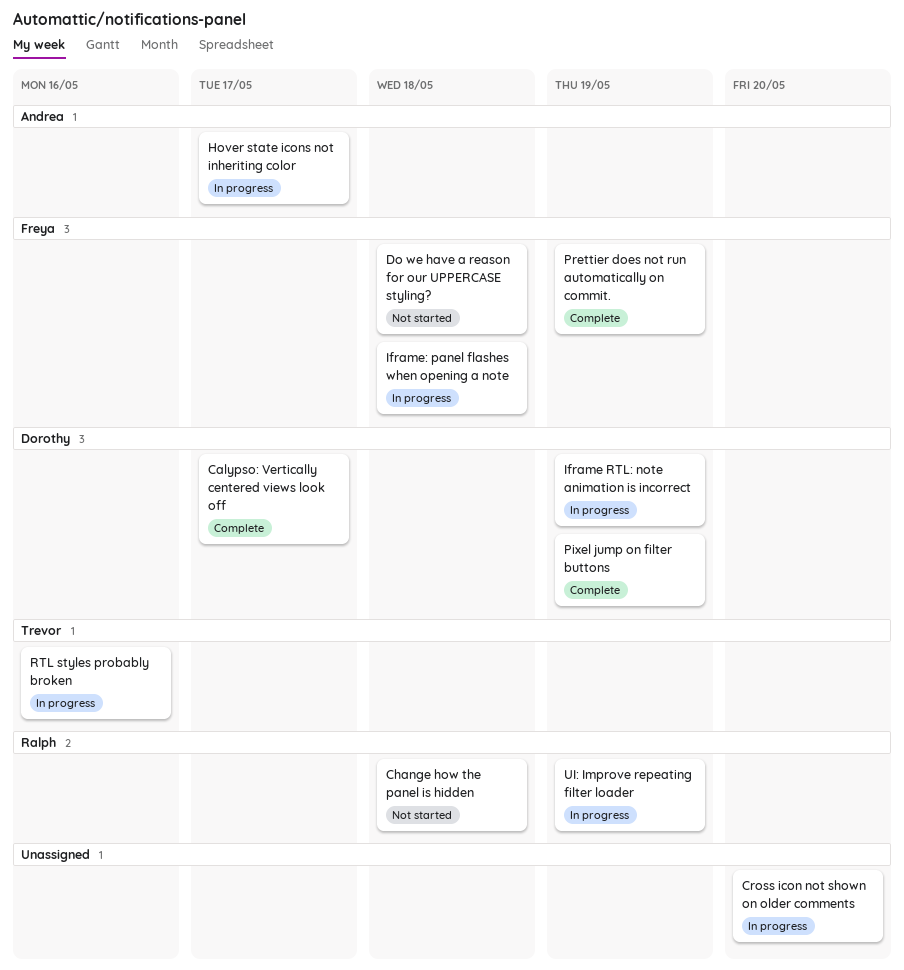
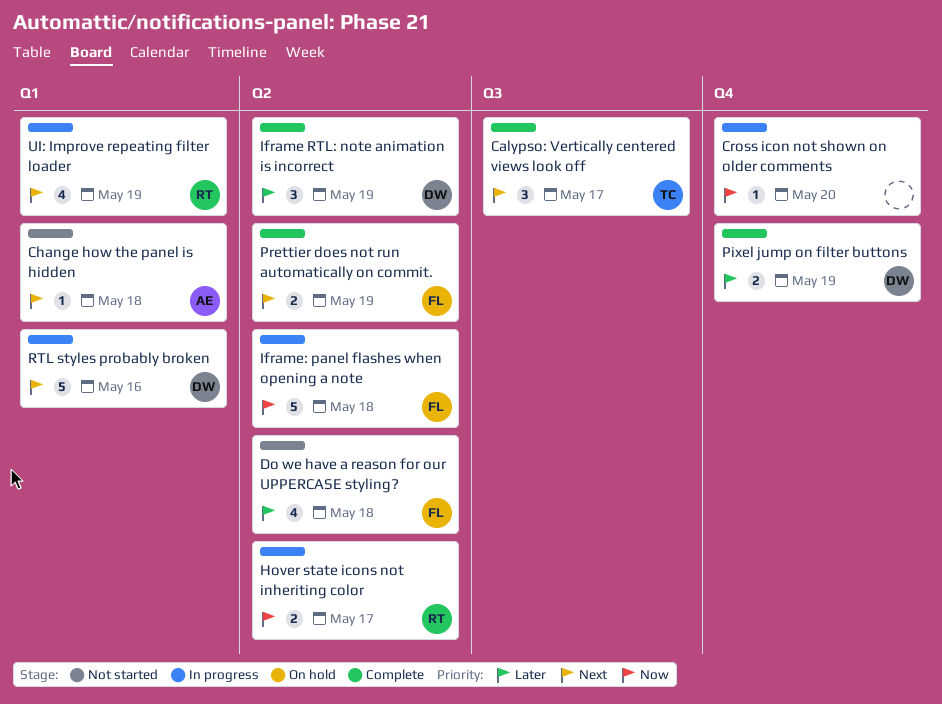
Calypso: Vertically centered views look off, owner: Dorothy -> Trevor
Change how the panel is hidden, owner: Ralph -> Andrea
Hover state icons not inheriting color, owner: Andrea -> Ralph
Iframe RTL: note animation is incorrect, status: In progress -> Complete
RTL styles probably broken, owner: Trevor -> Dorothy

